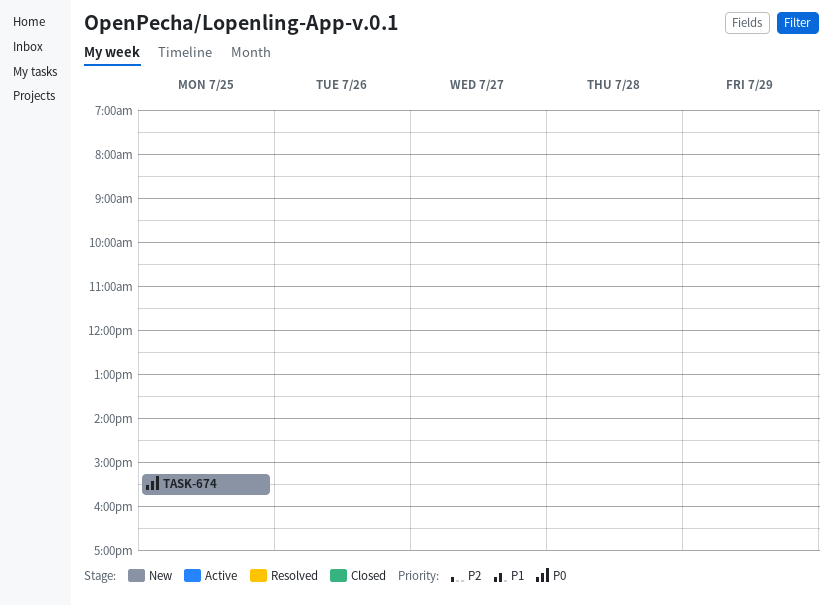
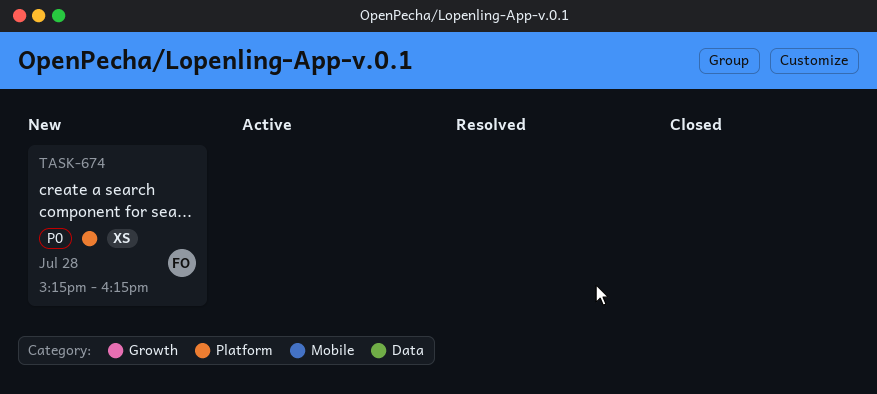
TASK-674, day: Jul 25 -> Jul 28
TASK-674, ends: 15:45 -> 16:15

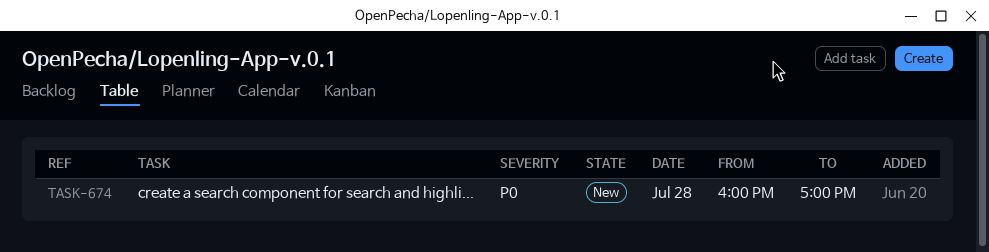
TASK-674, begins: 15:15 -> 16:00
TASK-674, ends: 16:15 -> 17:00

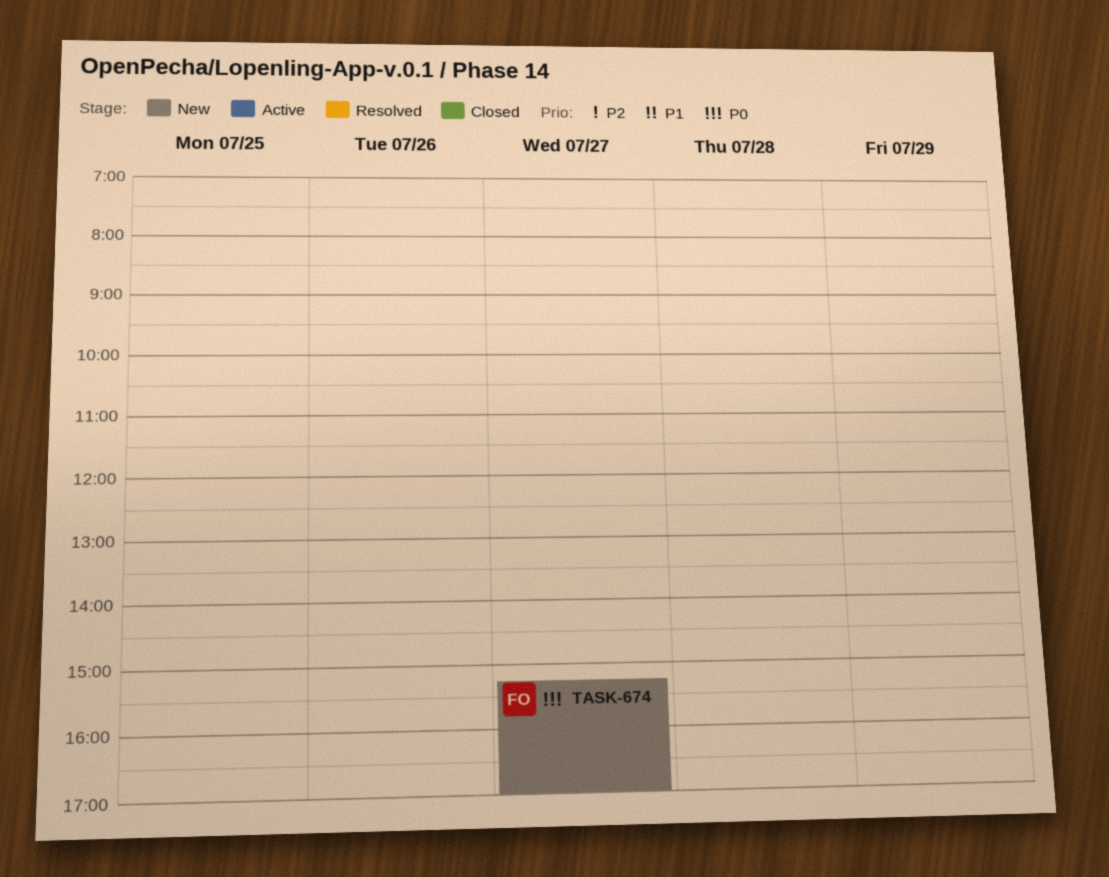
TASK-674, day: Jul 28 -> Jul 27
TASK-674, begins: 16:00 -> 15:15

